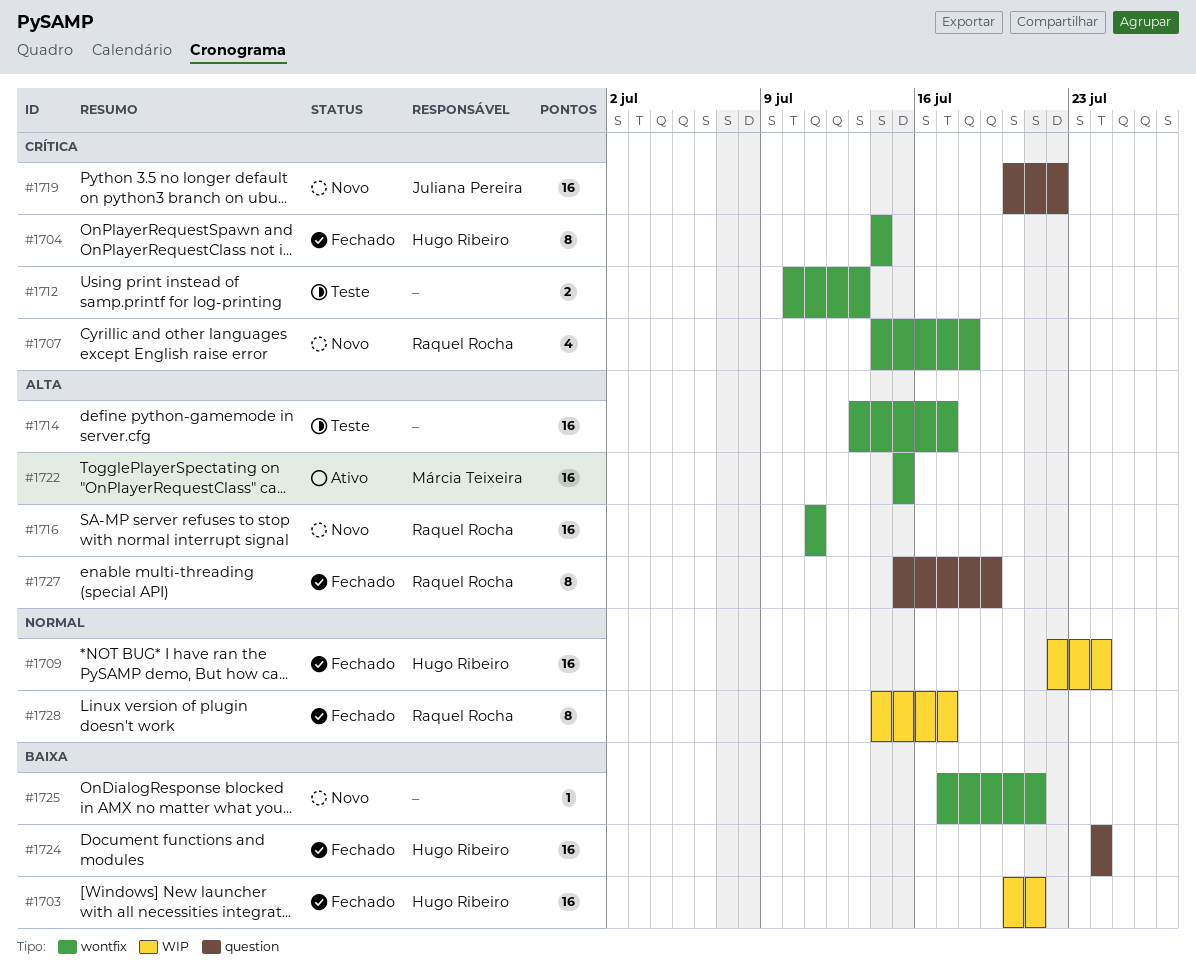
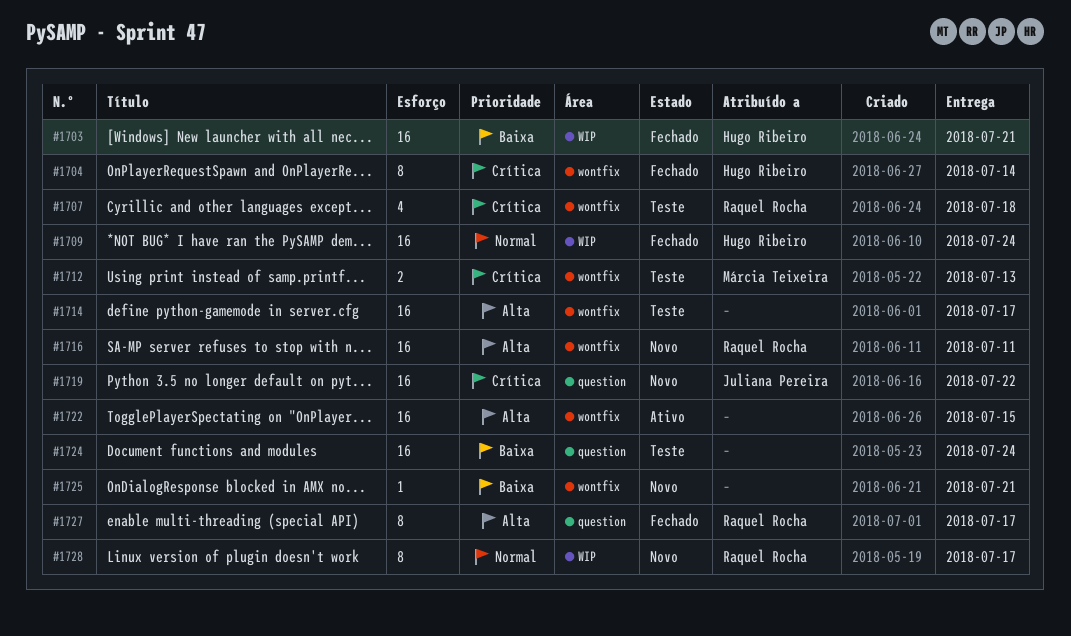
#1707, status: Novo -> Teste
#1712, owner: none -> Márcia Teixeira
#1722, owner: Márcia Teixeira -> none
#1724, status: Fechado -> Teste
#1724, owner: Hugo Ribeiro -> none
#1727, due: Jul 19 -> Jul 17
#1728, status: Fechado -> Novo

